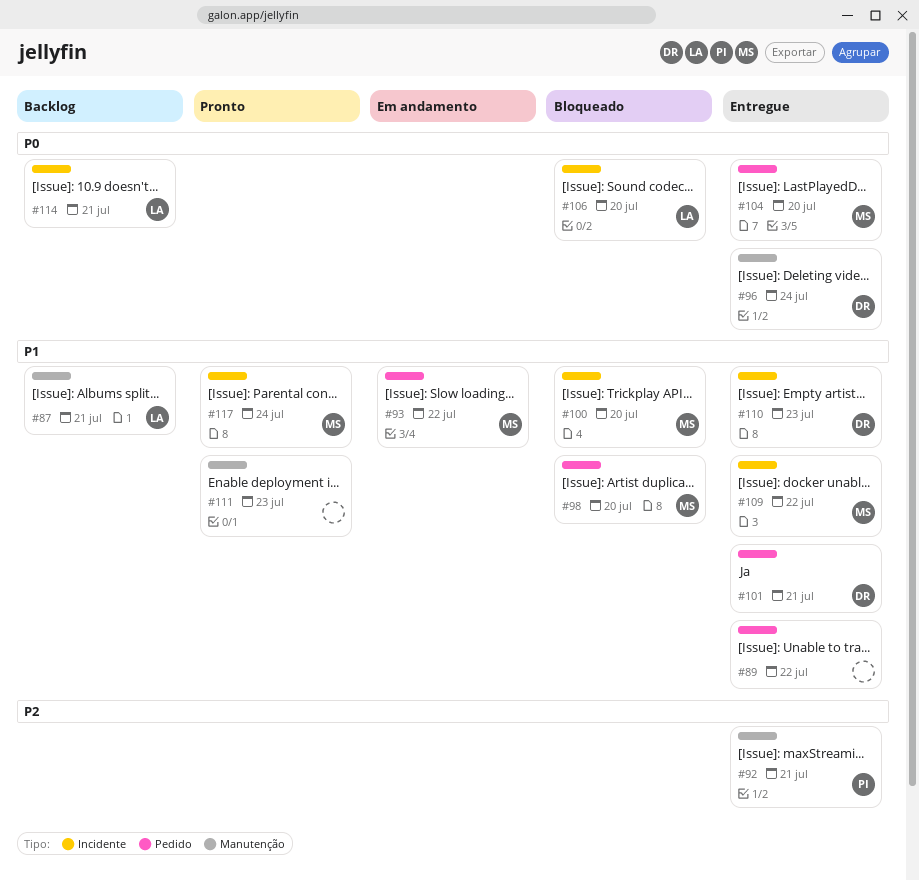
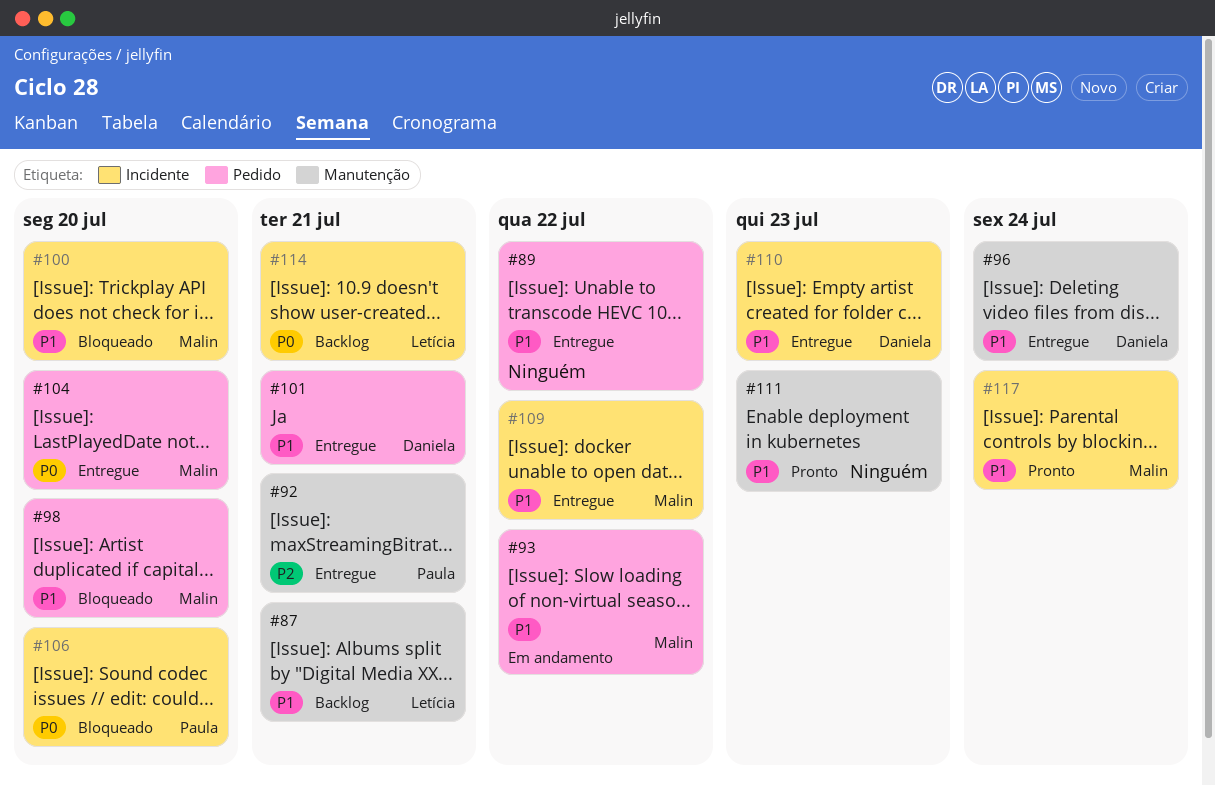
#96, priority: P0 -> P1
#106, owner: Letícia -> Paula

